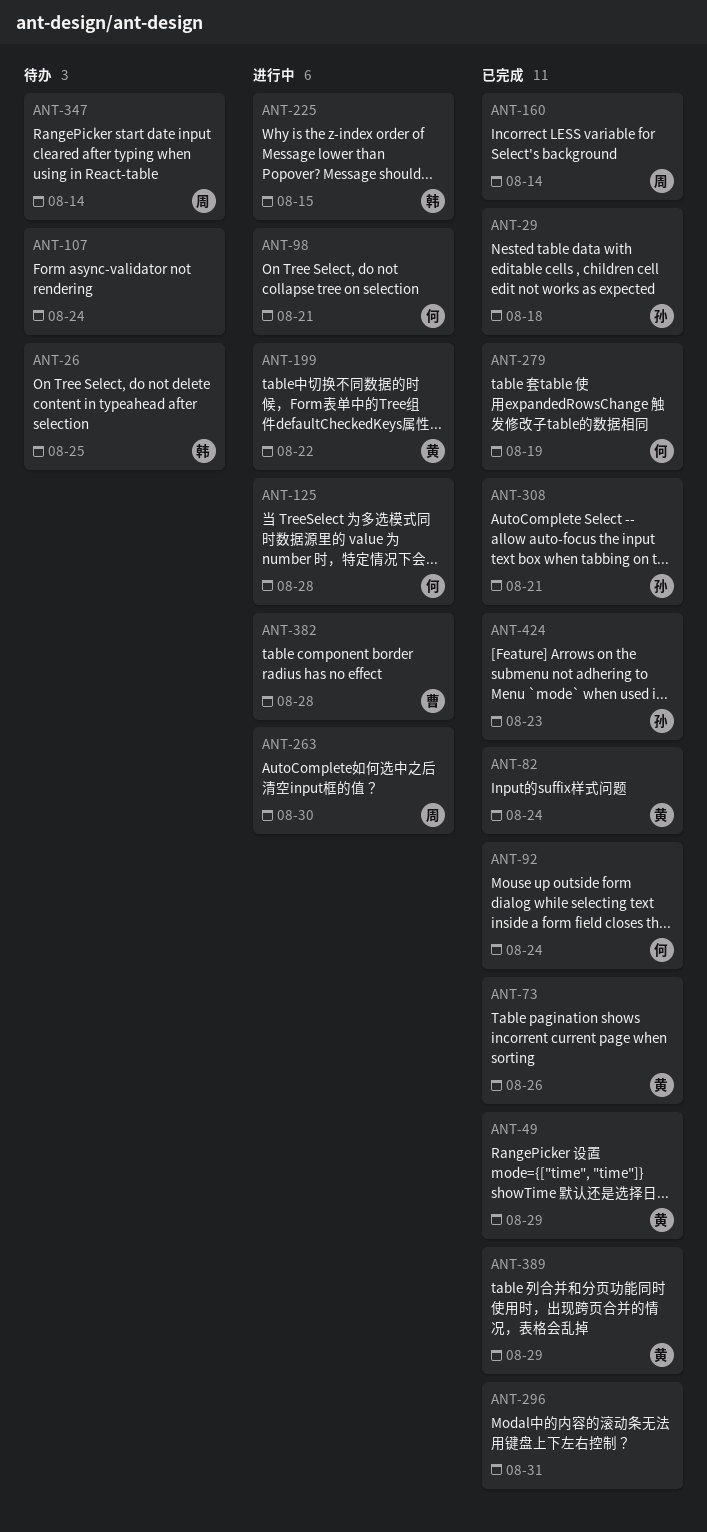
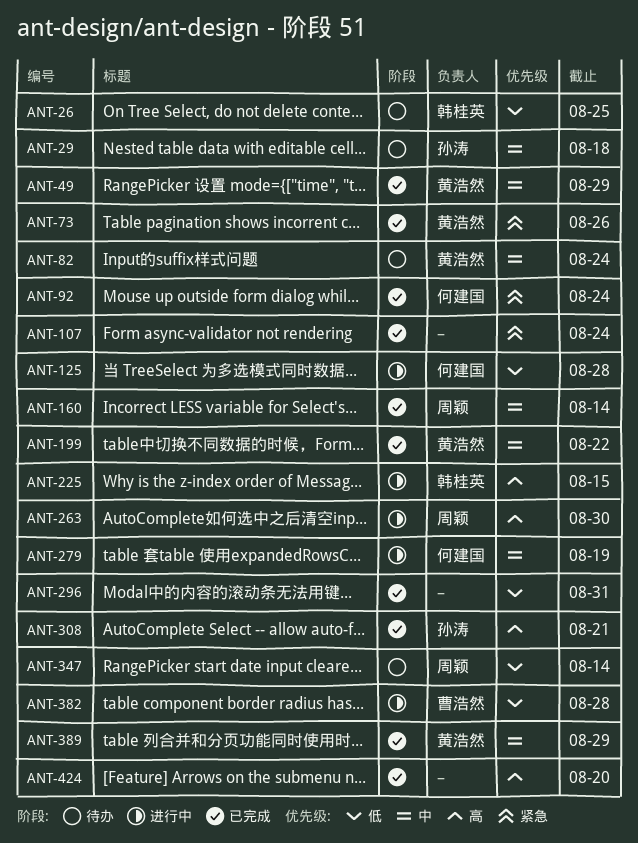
ANT-29, status: 已完成 -> 待办
ANT-82, status: 已完成 -> 待办
ANT-98: present -> none
ANT-107, status: 待办 -> 已完成
ANT-199, status: 进行中 -> 已完成
ANT-279, status: 已完成 -> 进行中
ANT-424, owner: 孙涛 -> none
ANT-424, due: Aug 23 -> Aug 20

